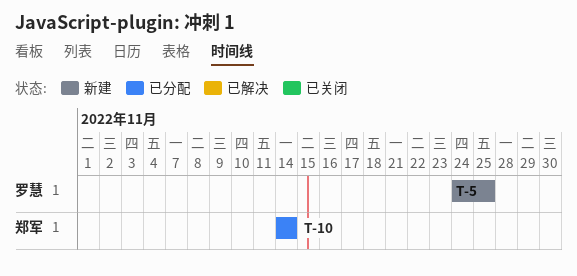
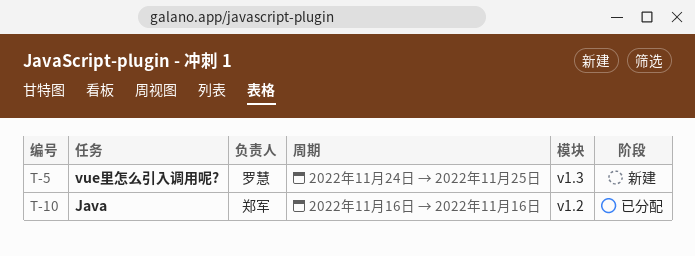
T-10, start: Nov 14 -> Nov 16
T-10, due: Nov 14 -> Nov 16

